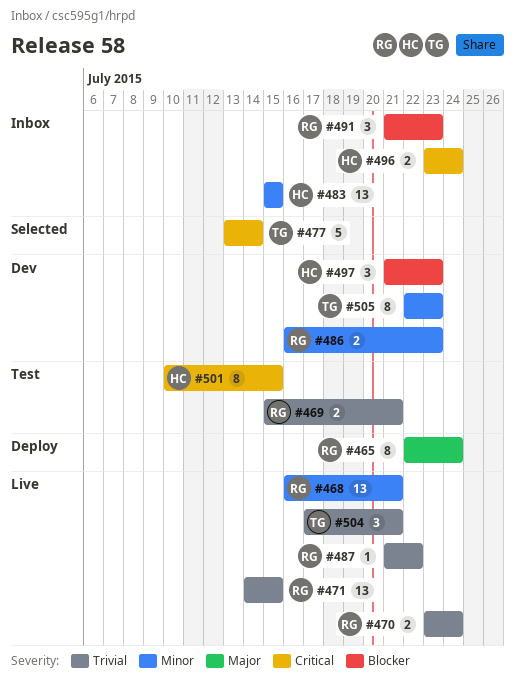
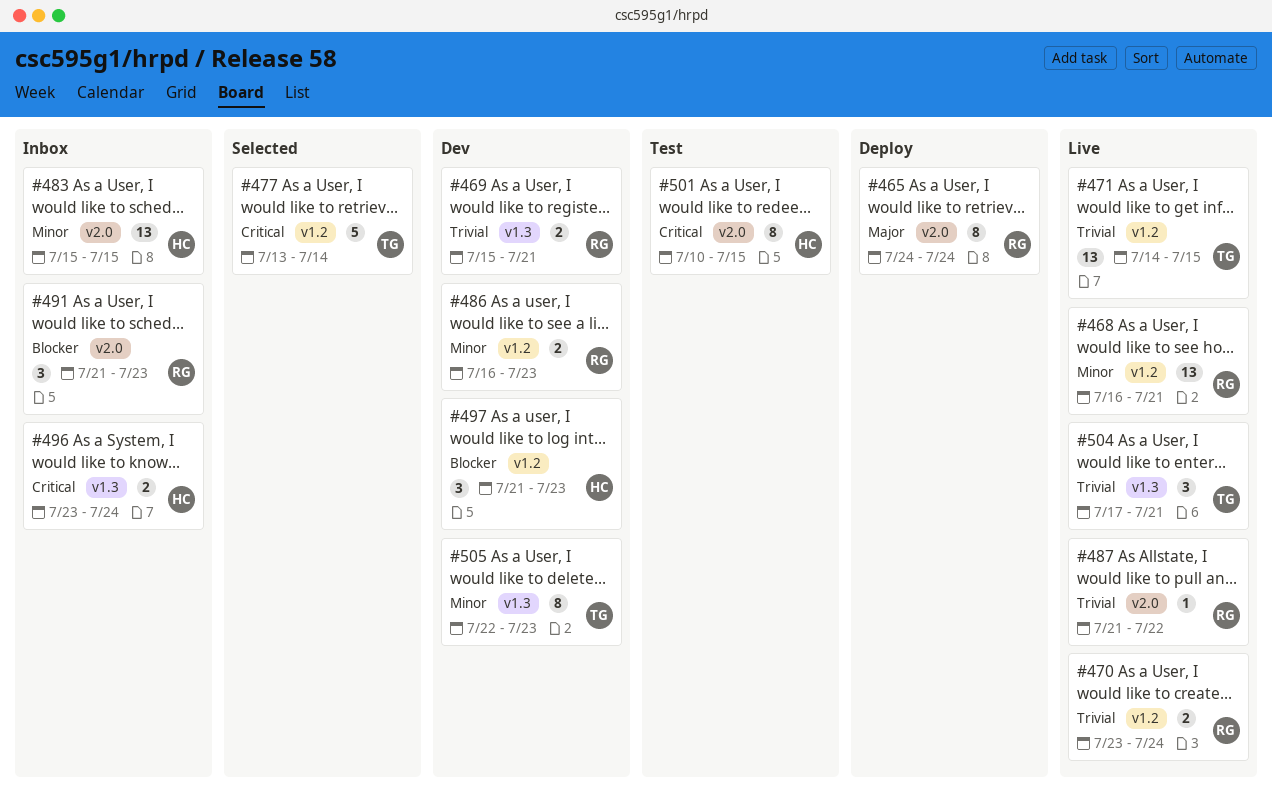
#465, start: Jul 22 -> Jul 24
#469, status: Test -> Dev
#471, owner: RG -> TG

